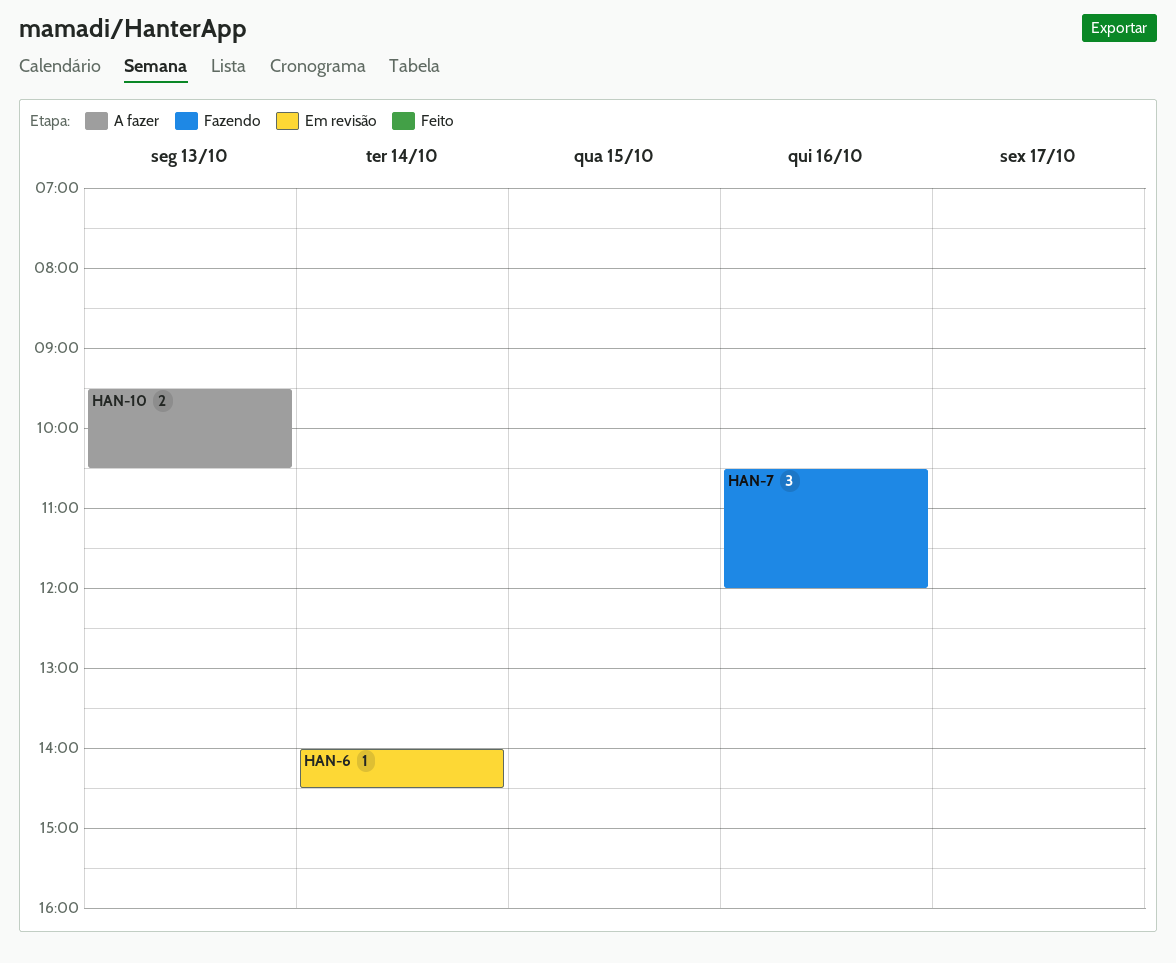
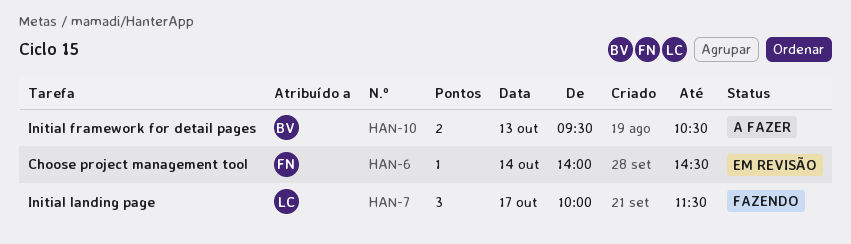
HAN-7, day: Oct 16 -> Oct 17
HAN-7, begins: 10:30 -> 10:00
HAN-7, ends: 12:00 -> 11:30

